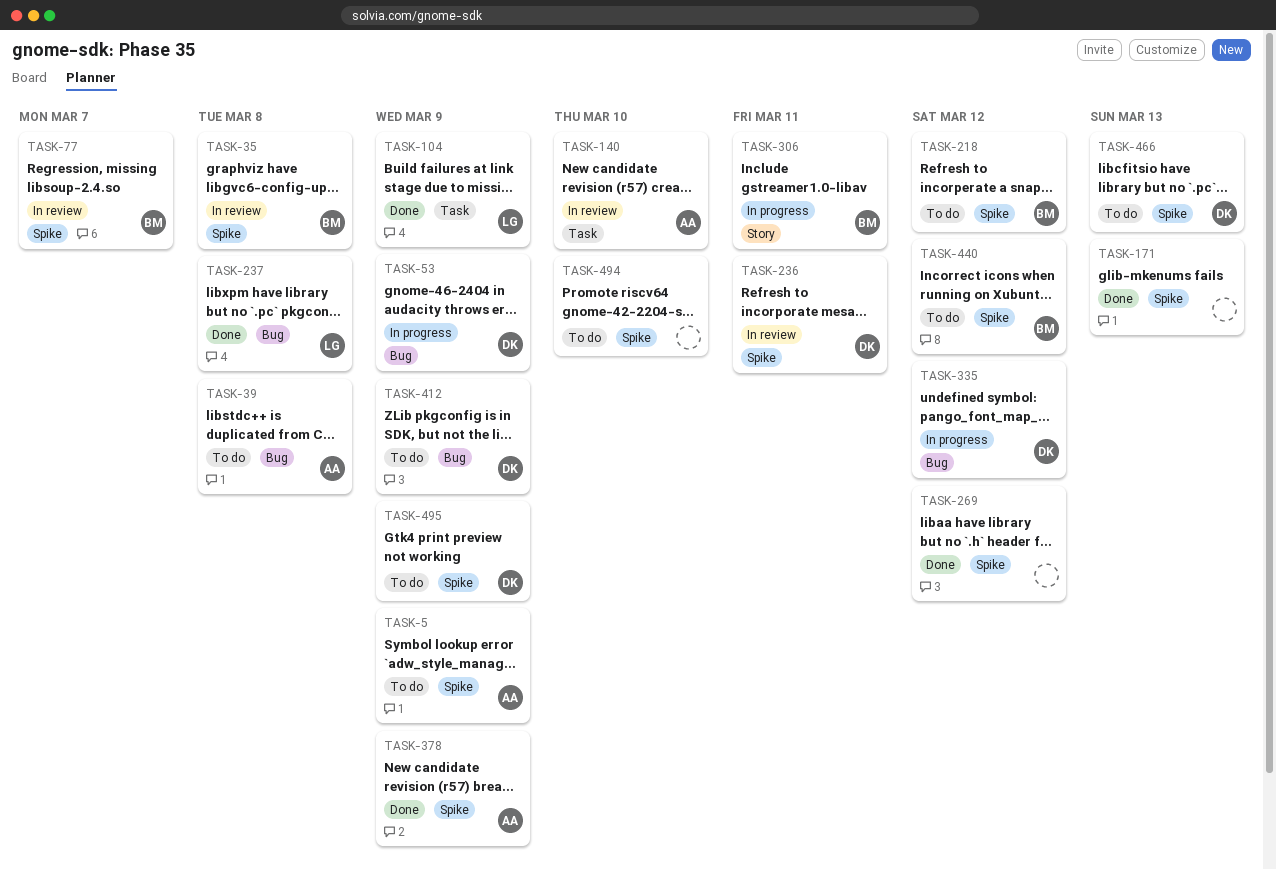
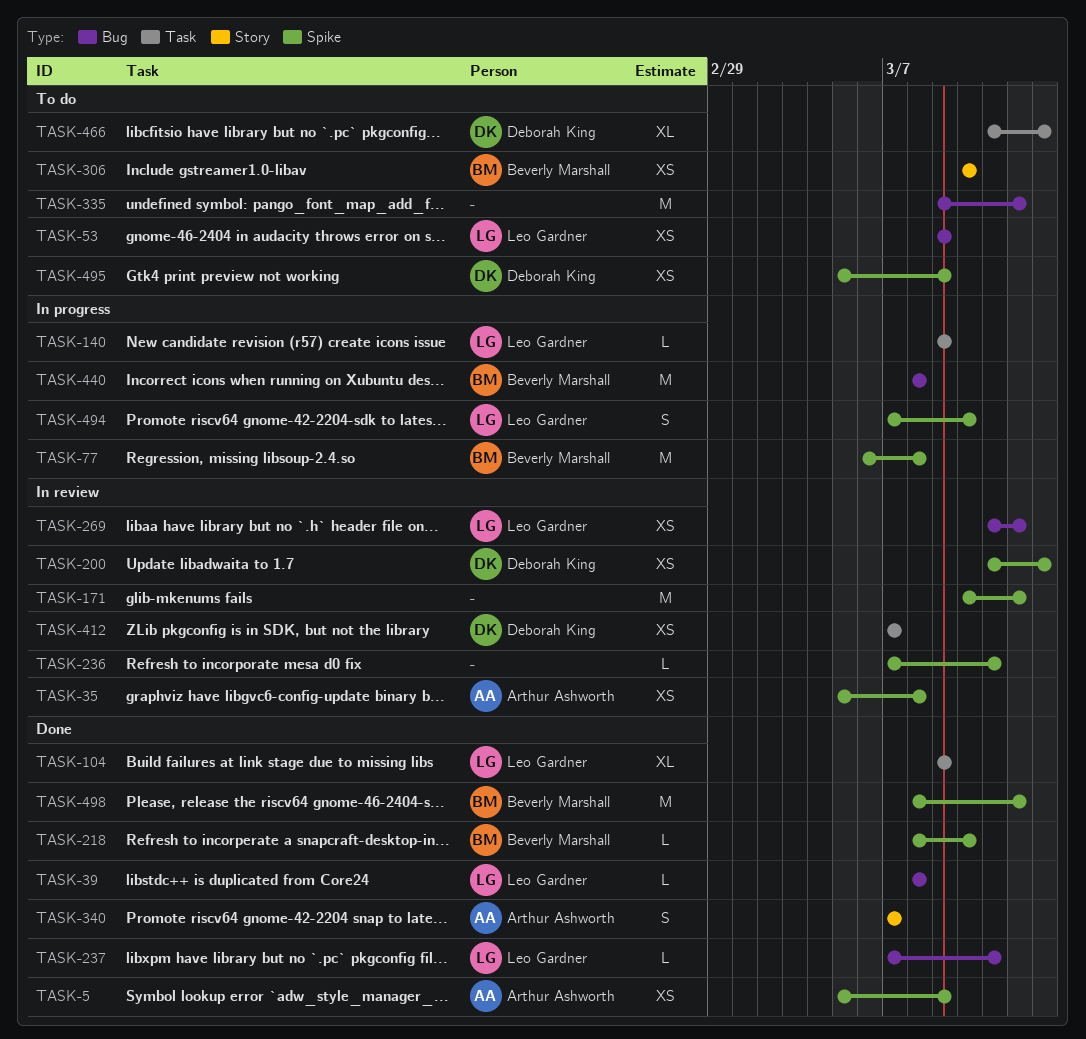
TASK-5, status: To do -> Done
TASK-35, owner: Beverly Marshall -> Arthur Ashworth
TASK-39, status: To do -> Done
TASK-39, owner: Arthur Ashworth -> Leo Gardner
TASK-53, status: In progress -> To do
TASK-53, owner: Deborah King -> Leo Gardner
TASK-77, status: In review -> In progress
TASK-77, due: Mar 7 -> Mar 8
TASK-140, status: In review -> In progress
TASK-140, owner: Arthur Ashworth -> Leo Gardner
TASK-140, due: Mar 10 -> Mar 9
TASK-171, status: Done -> In review
TASK-171, due: Mar 13 -> Mar 12
TASK-200: none -> present
TASK-218, status: To do -> Done
TASK-218, due: Mar 12 -> Mar 10
TASK-236, owner: Deborah King -> none
TASK-237, due: Mar 8 -> Mar 11
TASK-269, status: Done -> In review
TASK-269, owner: none -> Leo Gardner
TASK-269, label: Spike -> Bug
TASK-306, status: In progress -> To do
TASK-306, due: Mar 11 -> Mar 10
TASK-335, status: In progress -> To do
TASK-335, owner: Deborah King -> none
TASK-340: none -> present
TASK-378: present -> none
TASK-412, status: To do -> In review
TASK-412, label: Bug -> Task
TASK-412, due: Mar 9 -> Mar 7
TASK-440, status: To do -> In progress
TASK-440, label: Spike -> Bug
TASK-440, due: Mar 12 -> Mar 8
TASK-466, label: Spike -> Task
TASK-494, status: To do -> In progress
TASK-494, owner: none -> Leo Gardner
TASK-498: none -> present

